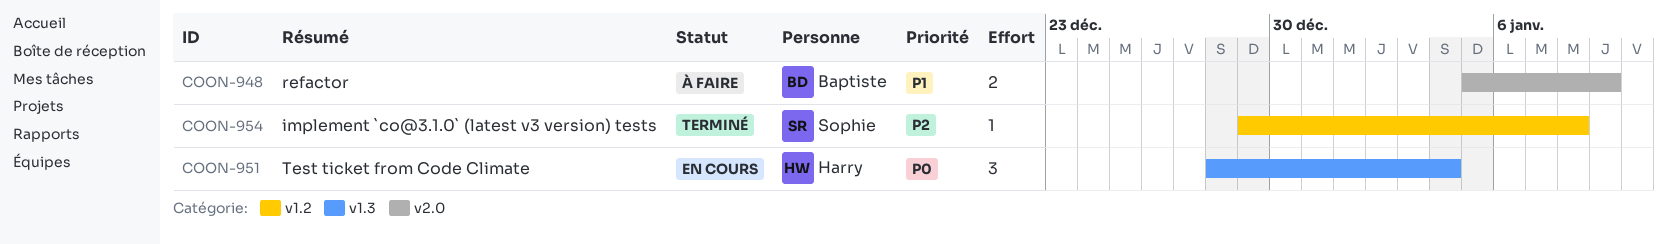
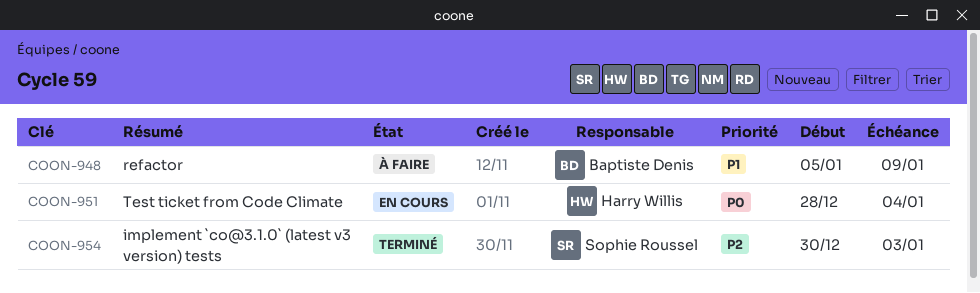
COON-954, start: Dec 29 -> Dec 30
COON-954, due: Jan 8 -> Jan 3

